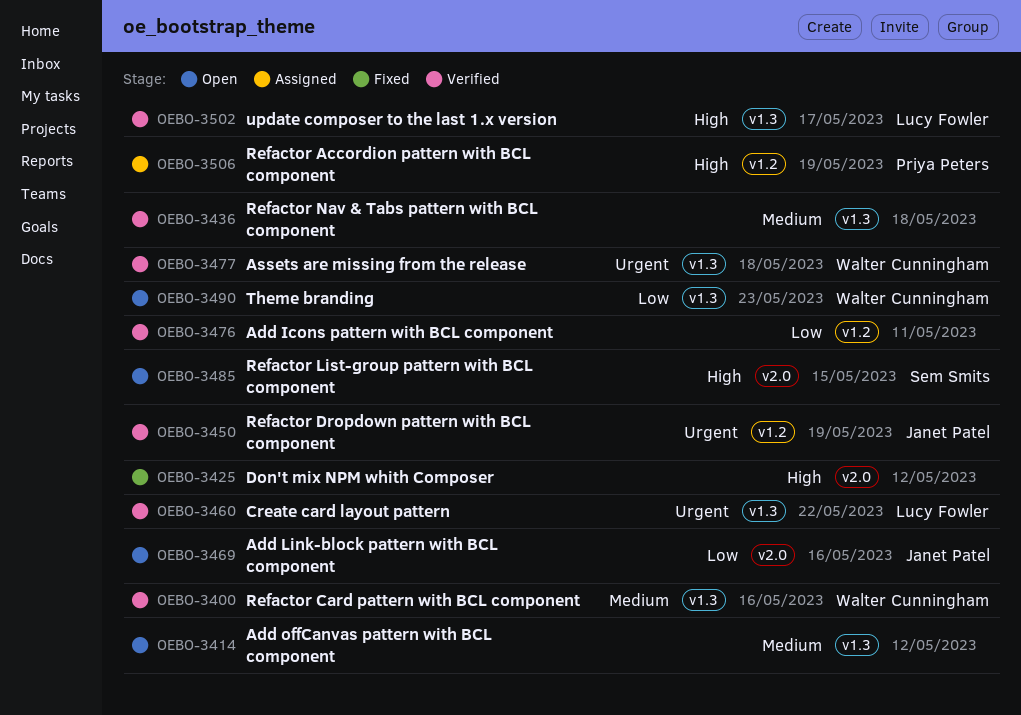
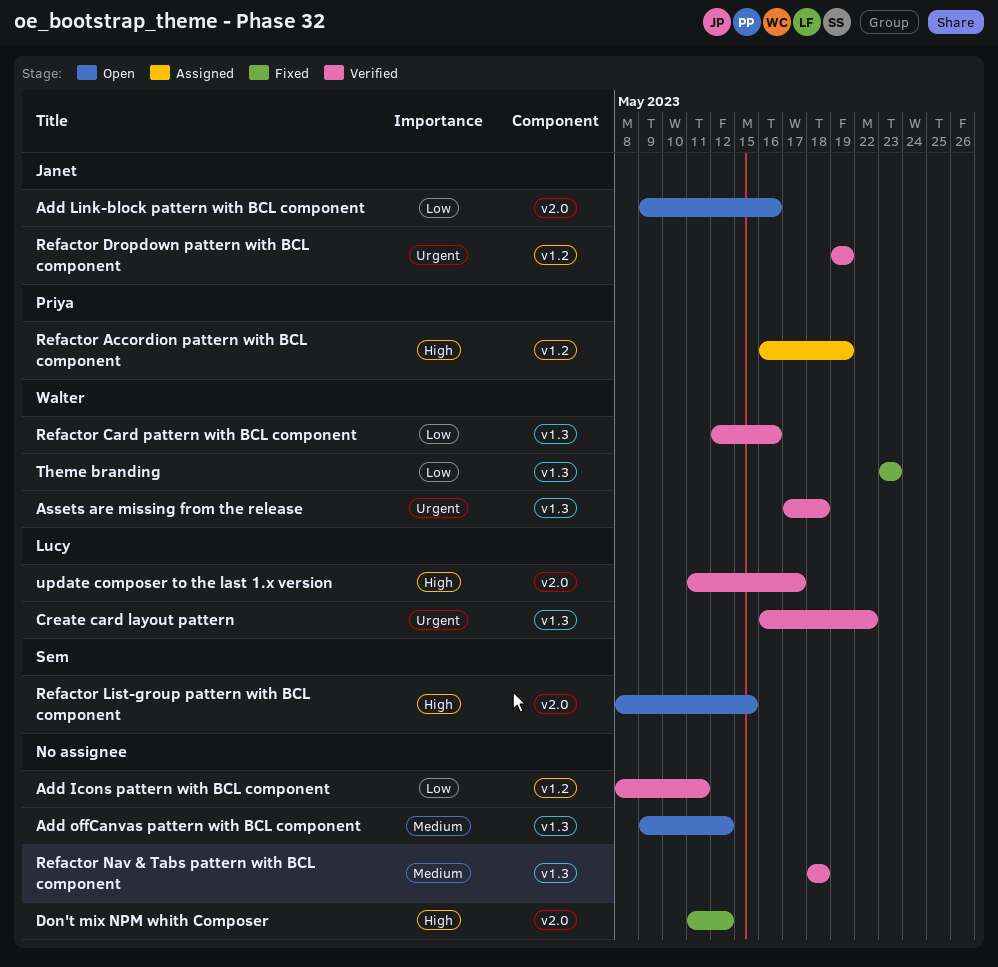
Refactor Card pattern with BCL component, priority: Medium -> Low
Theme branding, status: Open -> Fixed
update composer to the last 1.x version, label: v1.3 -> v2.0

